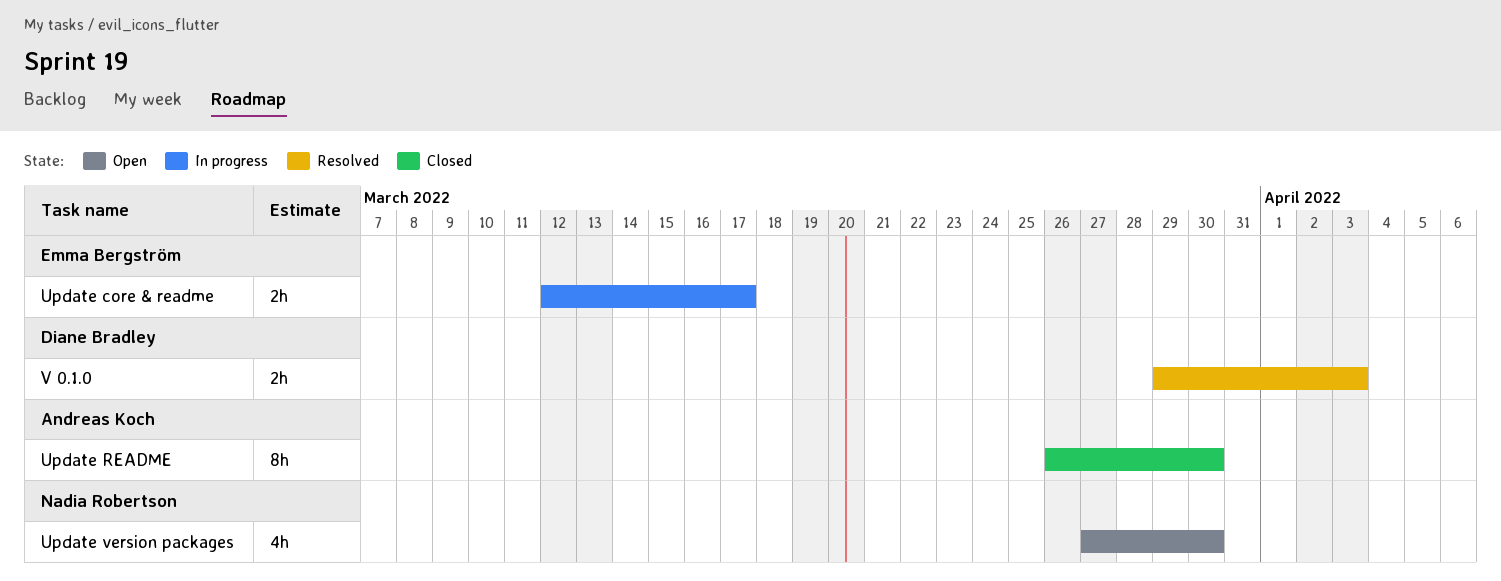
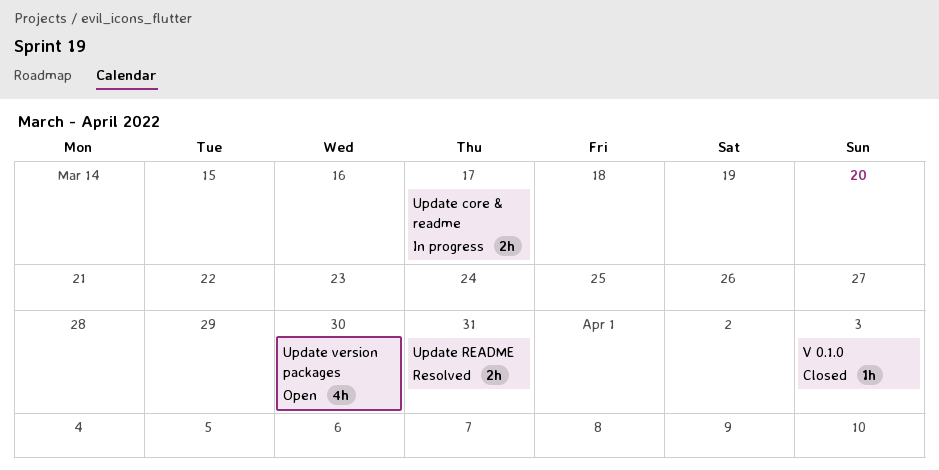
Update README, status: Closed -> Resolved
Update README, estimate: 8h -> 2h
Update README, due: Mar 30 -> Mar 31
V 0.1.0, status: Resolved -> Closed
V 0.1.0, estimate: 2h -> 1h

